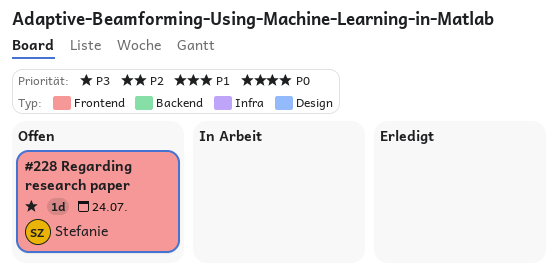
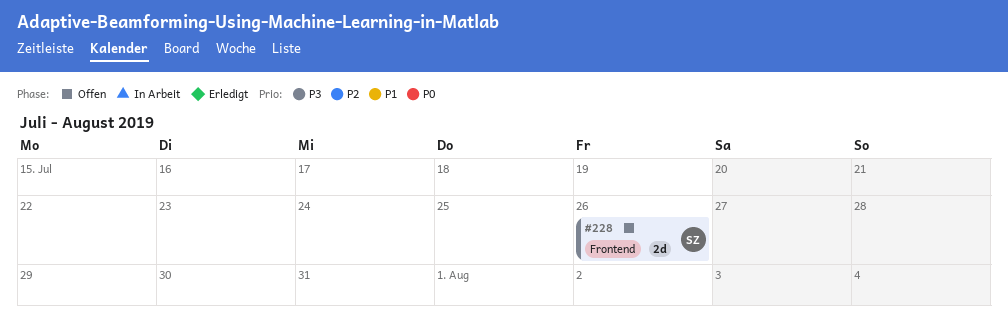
#228, estimate: 1d -> 2d
#228, due: Jul 24 -> Jul 26

